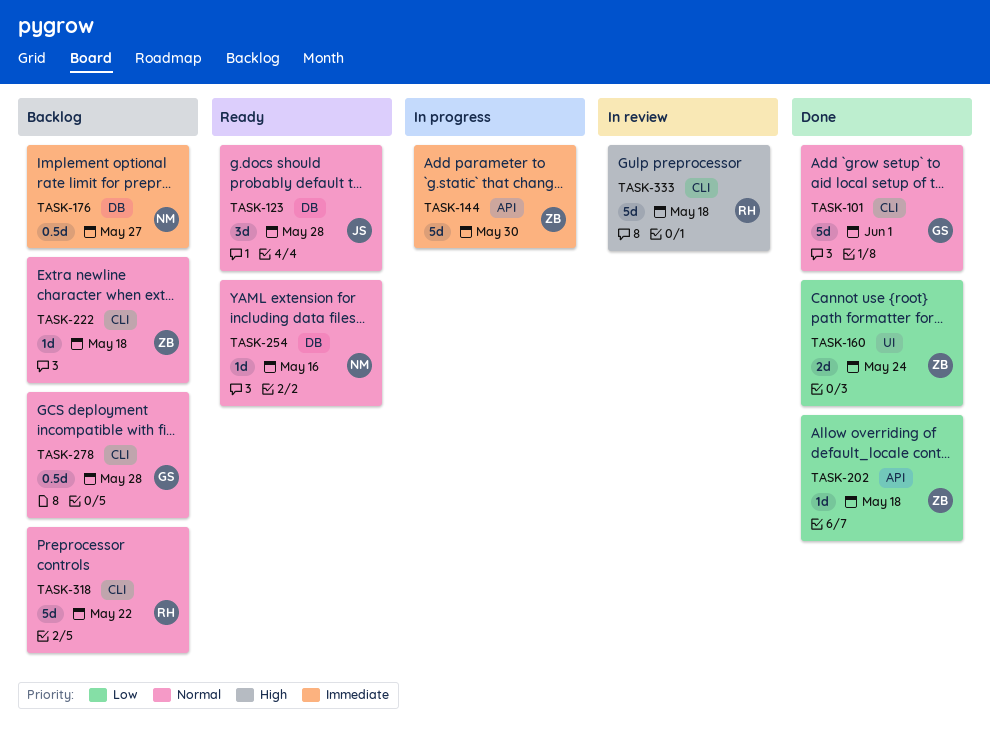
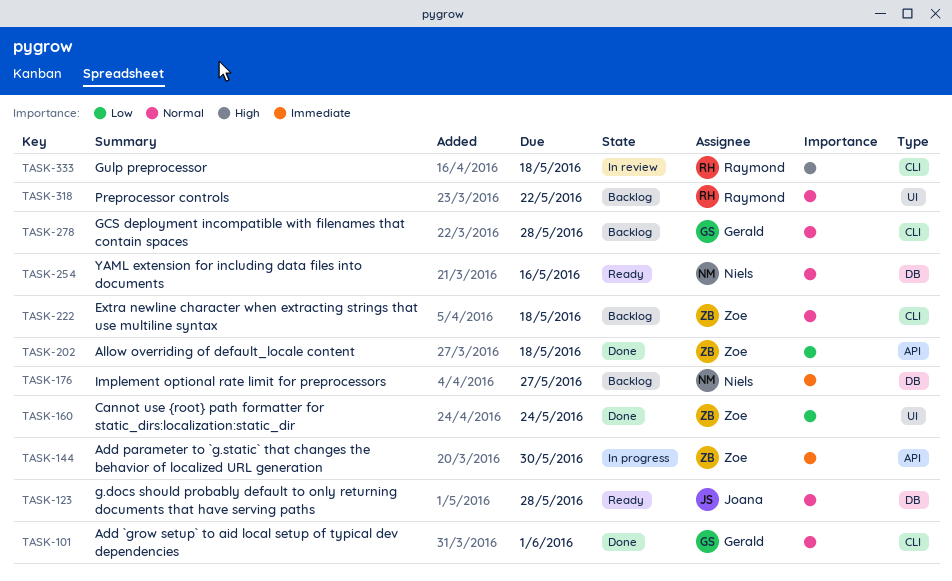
TASK-318, label: CLI -> UI

